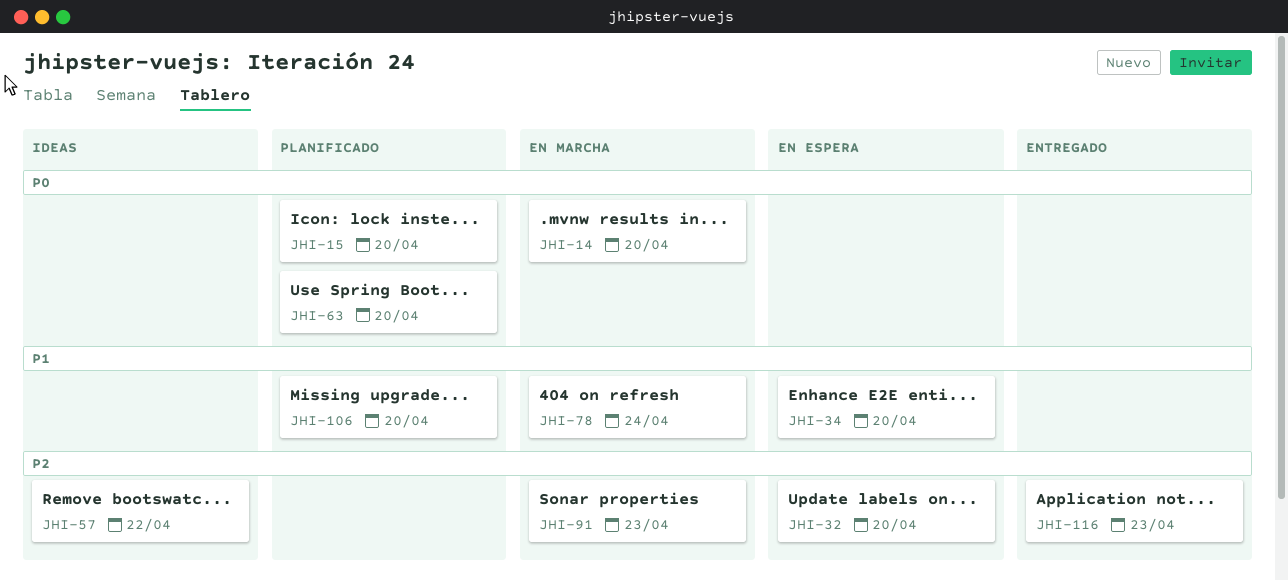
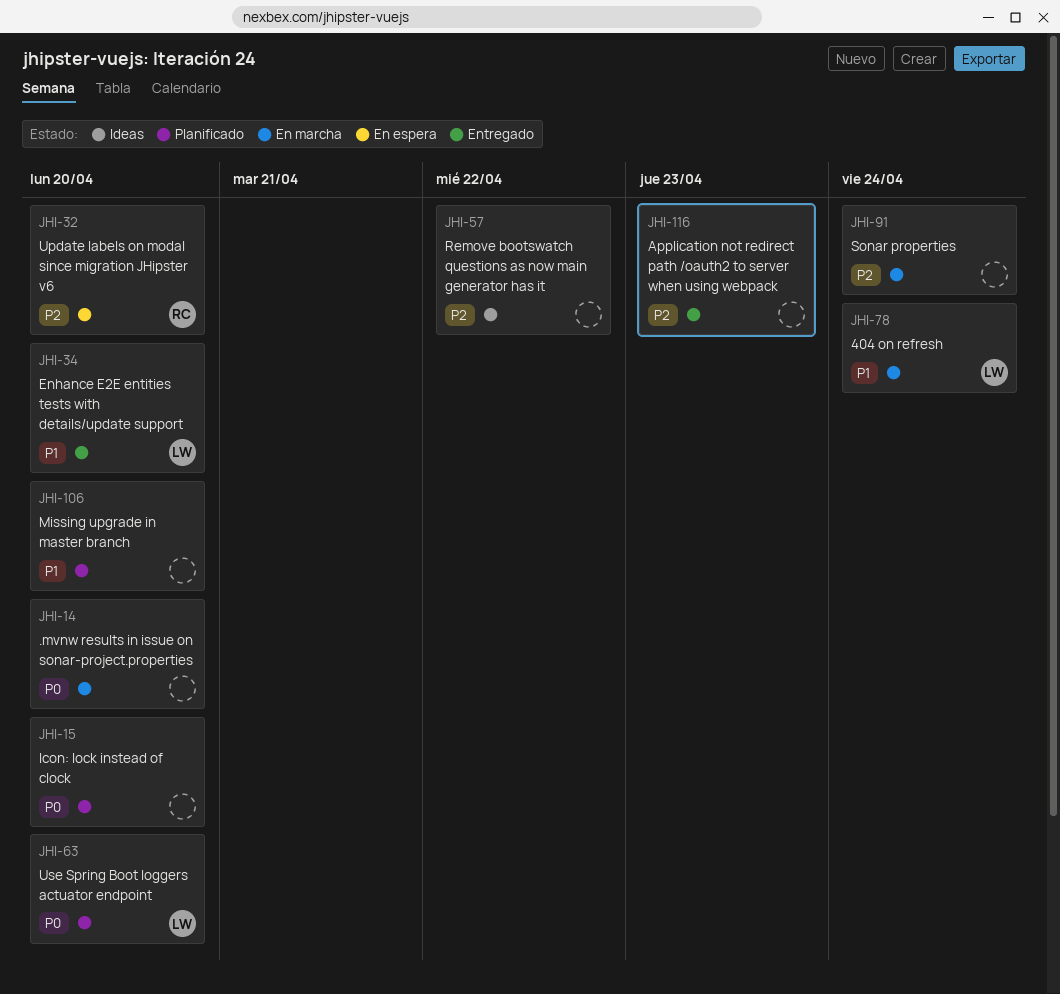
JHI-34, status: En espera -> Entregado
JHI-91, due: Apr 23 -> Apr 24

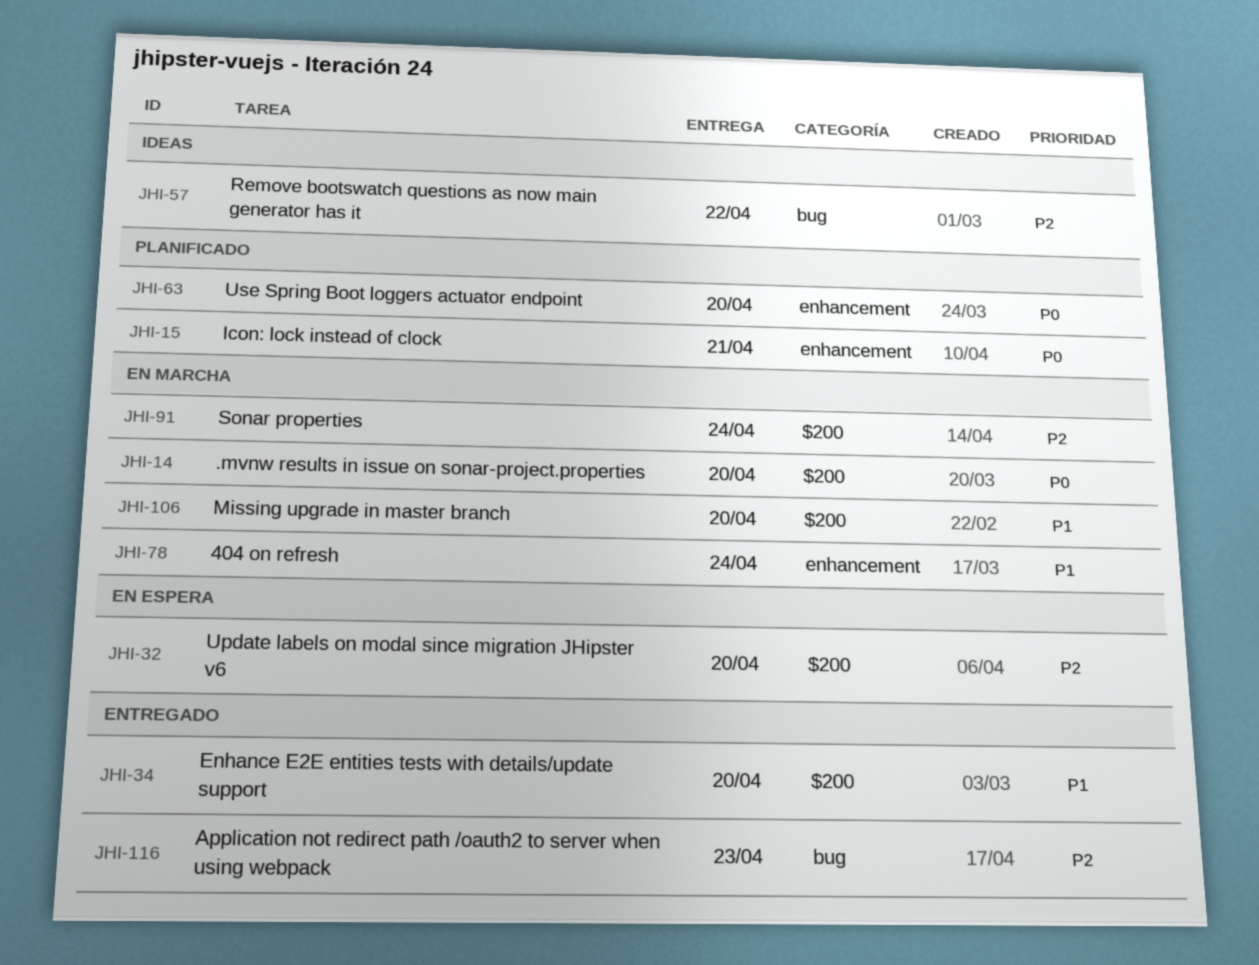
JHI-15, due: Apr 20 -> Apr 21
JHI-106, status: Planificado -> En marcha

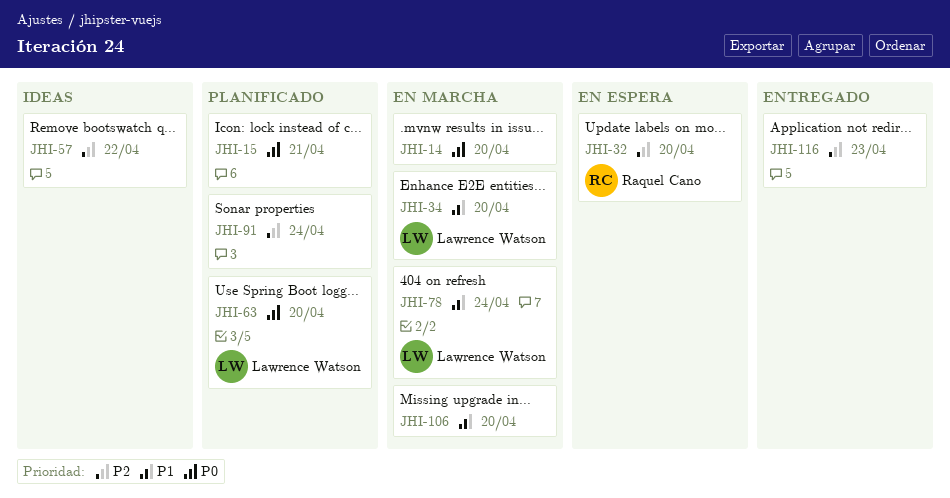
JHI-34, status: Entregado -> En marcha
JHI-91, status: En marcha -> Planificado

